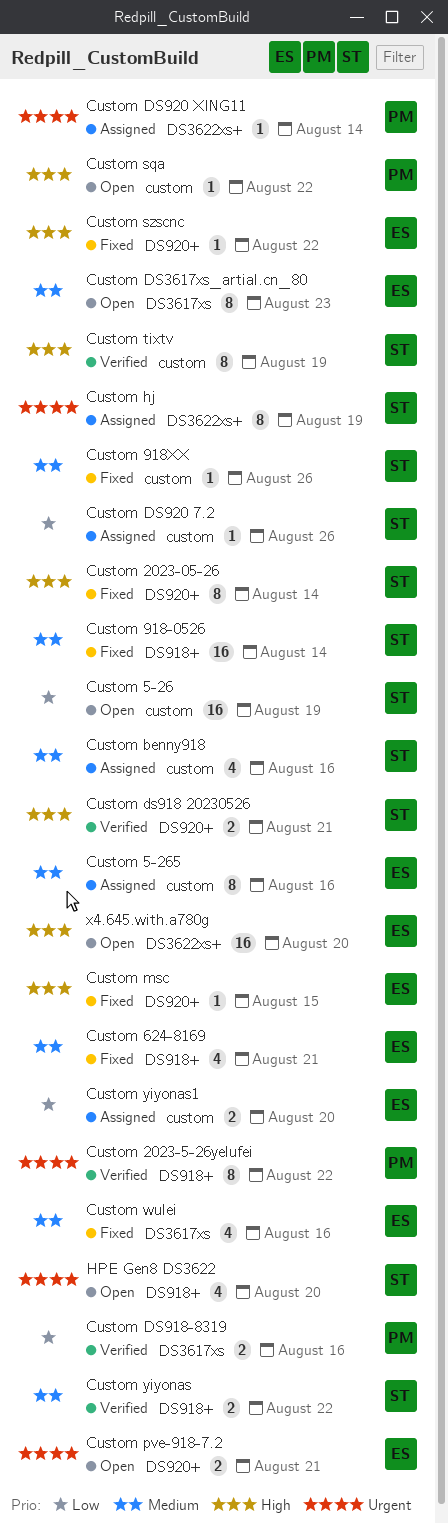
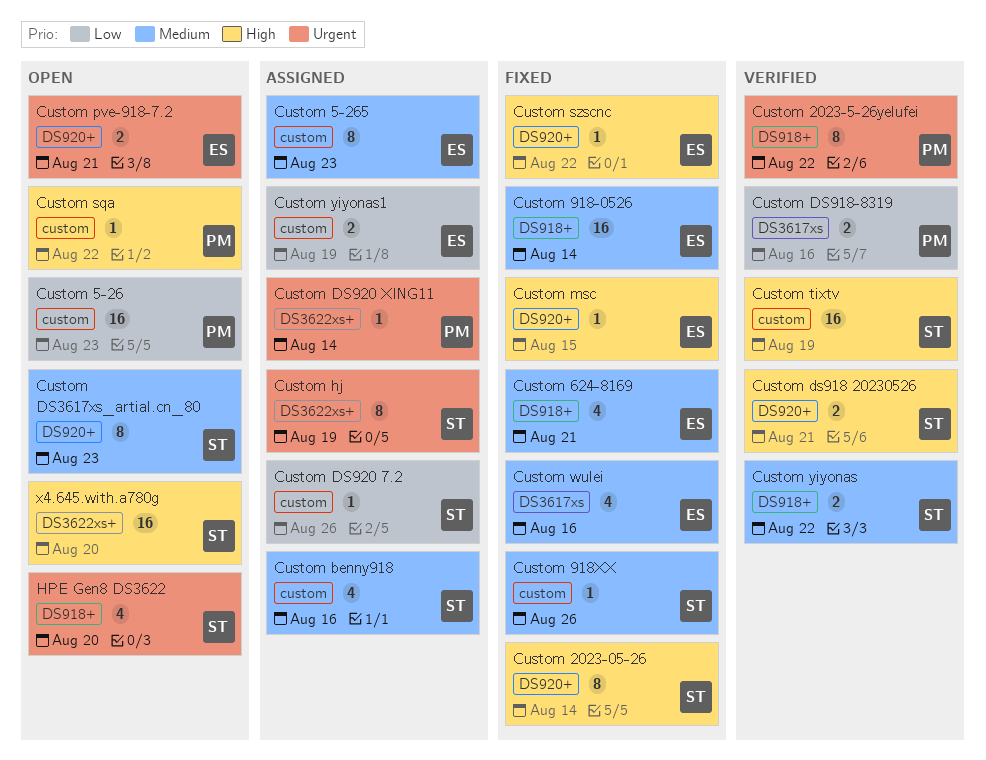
Custom 5-26, owner: ST -> PM
Custom 5-26, due: Aug 19 -> Aug 23
Custom 5-265, due: Aug 16 -> Aug 23
Custom 918-0526, owner: ST -> ES
Custom DS3617xs_artial.cn_80, owner: ES -> ST
Custom DS3617xs_artial.cn_80, label: DS3617xs -> DS920+
Custom tixtv, estimate: 8 -> 16
Custom yiyonas1, due: Aug 20 -> Aug 19
x4.645.with.a780g, owner: ES -> ST

